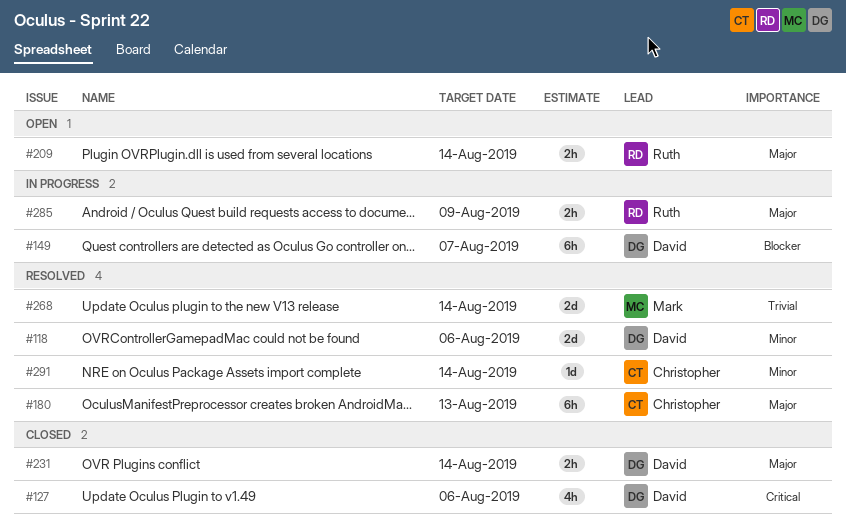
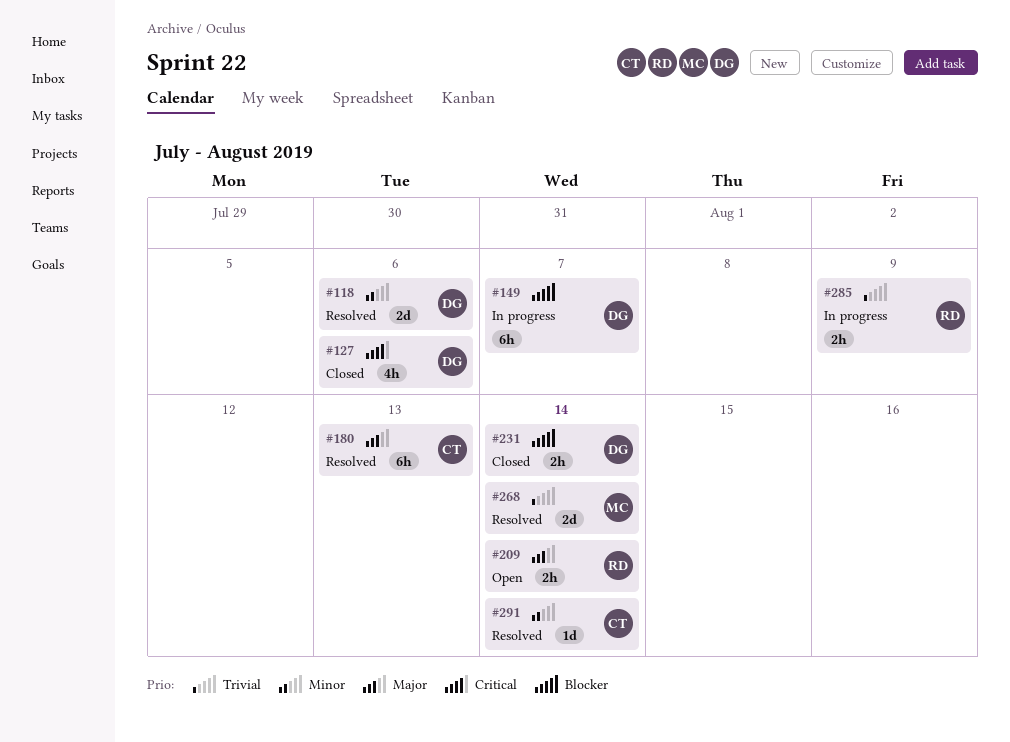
#231, priority: Major -> Blocker
#285, priority: Major -> Trivial

